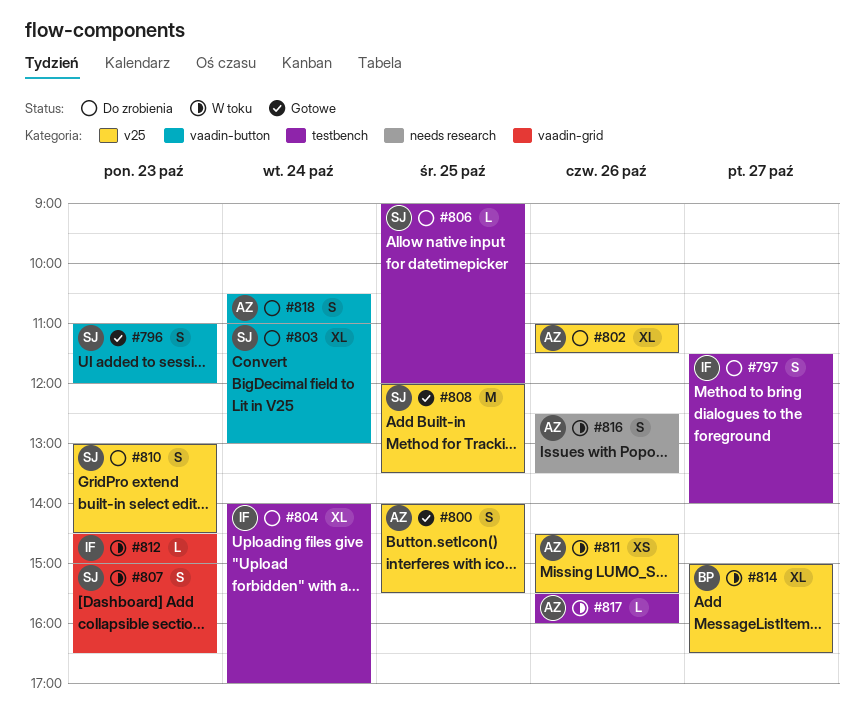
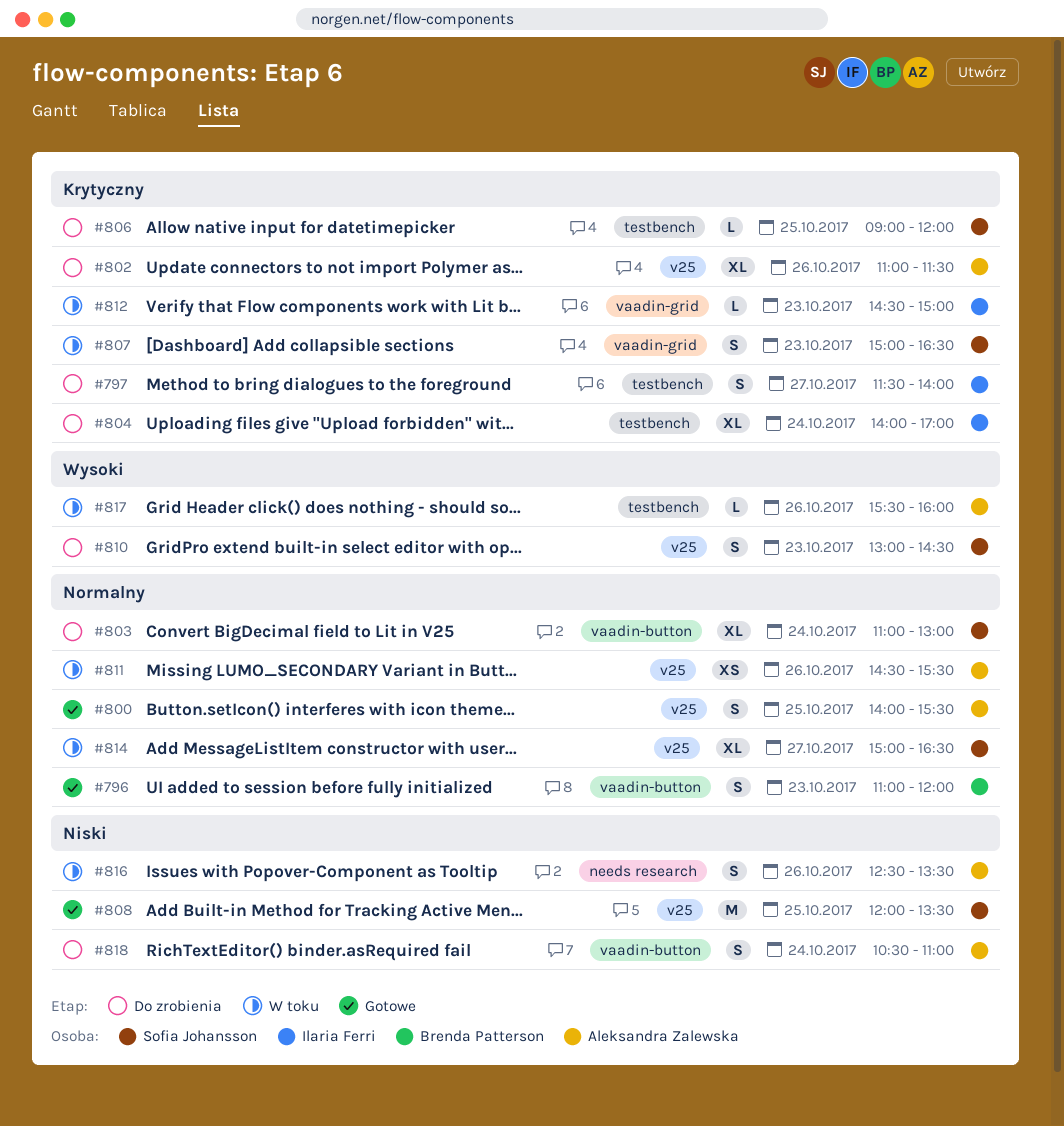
#796, owner: Sofia Johansson -> Brenda Patterson
#814, owner: Brenda Patterson -> Sofia Johansson

